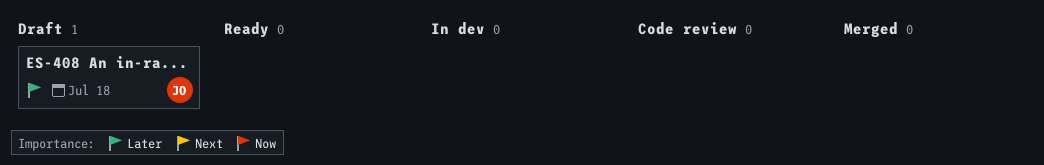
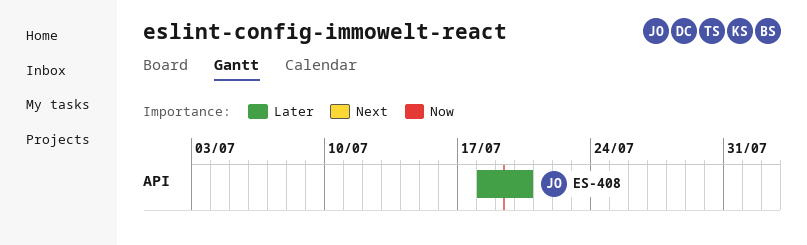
ES-408, due: Jul 18 -> Jul 20

